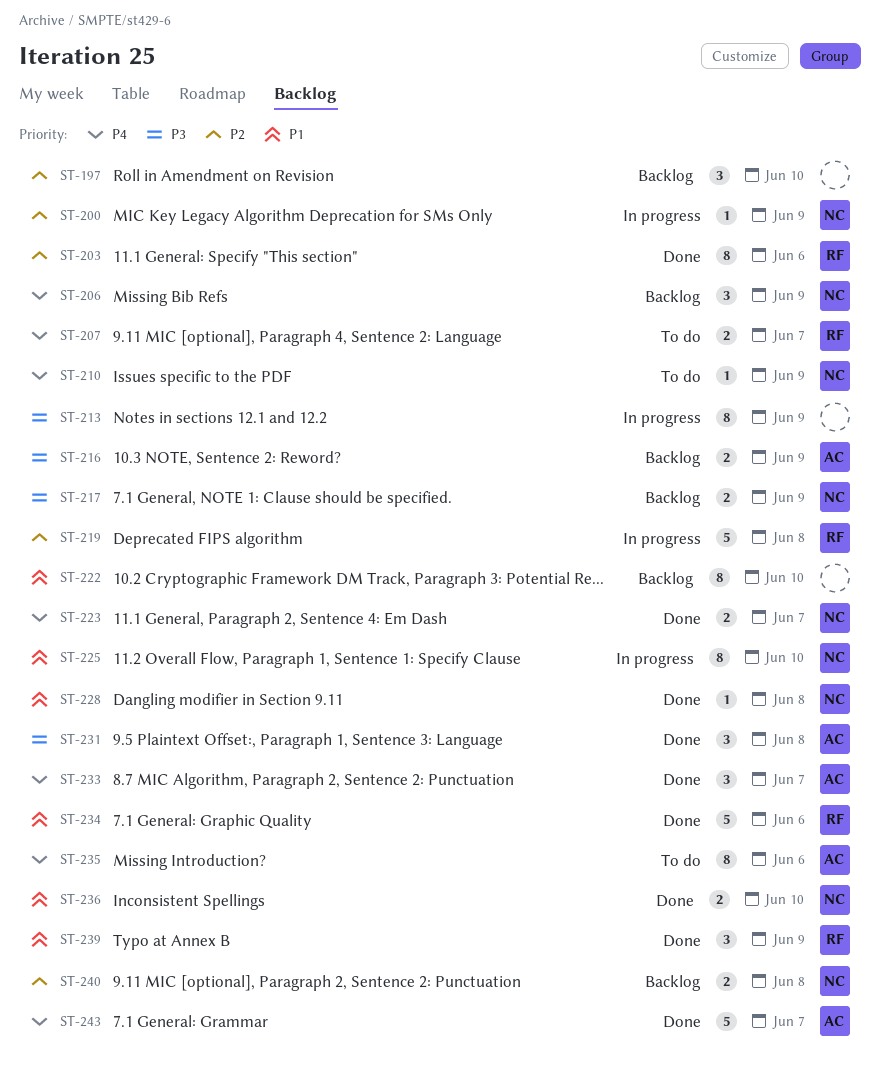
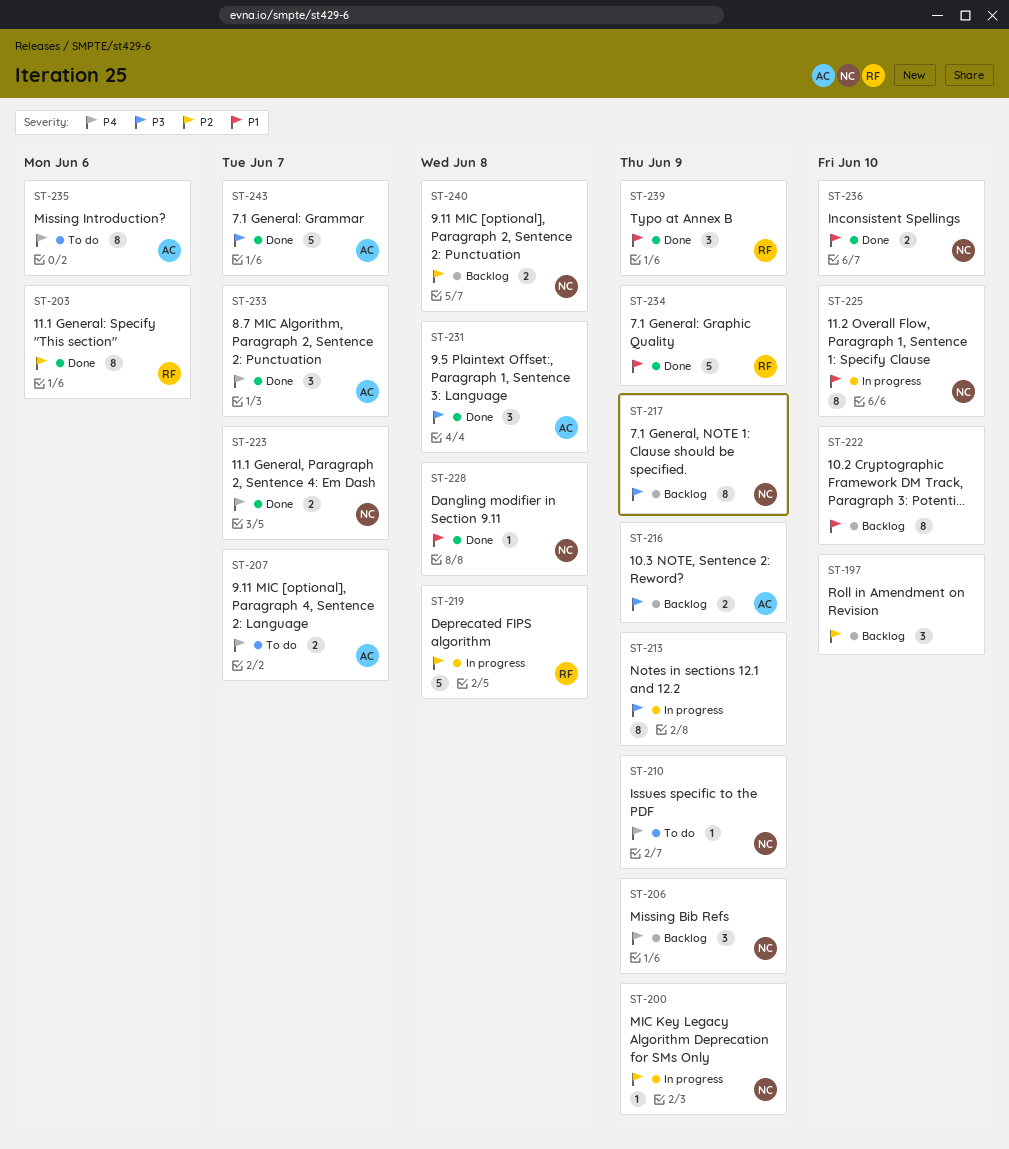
ST-207, owner: RF -> AC
ST-217, estimate: 2 -> 8
ST-234, due: Jun 6 -> Jun 9
ST-243, priority: P4 -> P3

